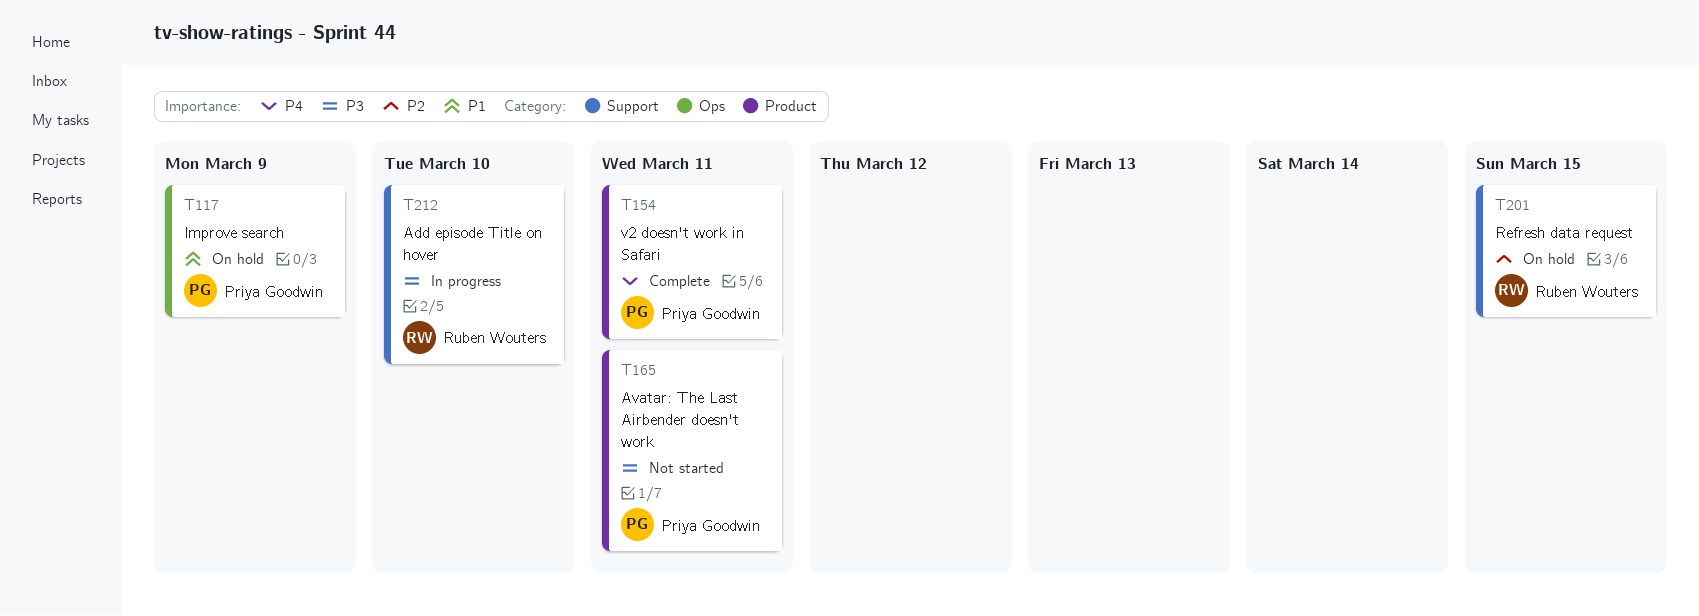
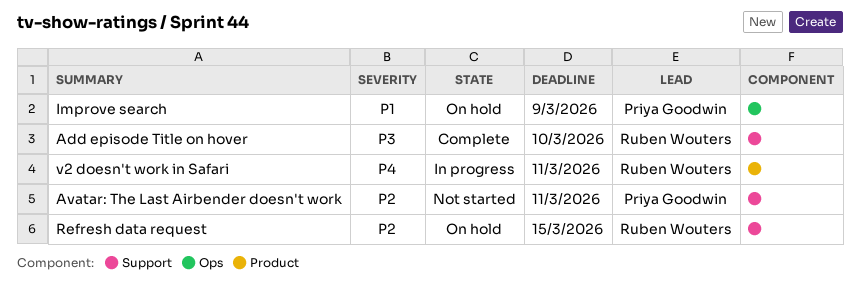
Add episode Title on hover, status: In progress -> Complete
Avatar: The Last Airbender doesn't work, priority: P3 -> P2
Avatar: The Last Airbender doesn't work, label: Product -> Support
v2 doesn't work in Safari, status: Complete -> In progress
v2 doesn't work in Safari, owner: Priya Goodwin -> Ruben Wouters

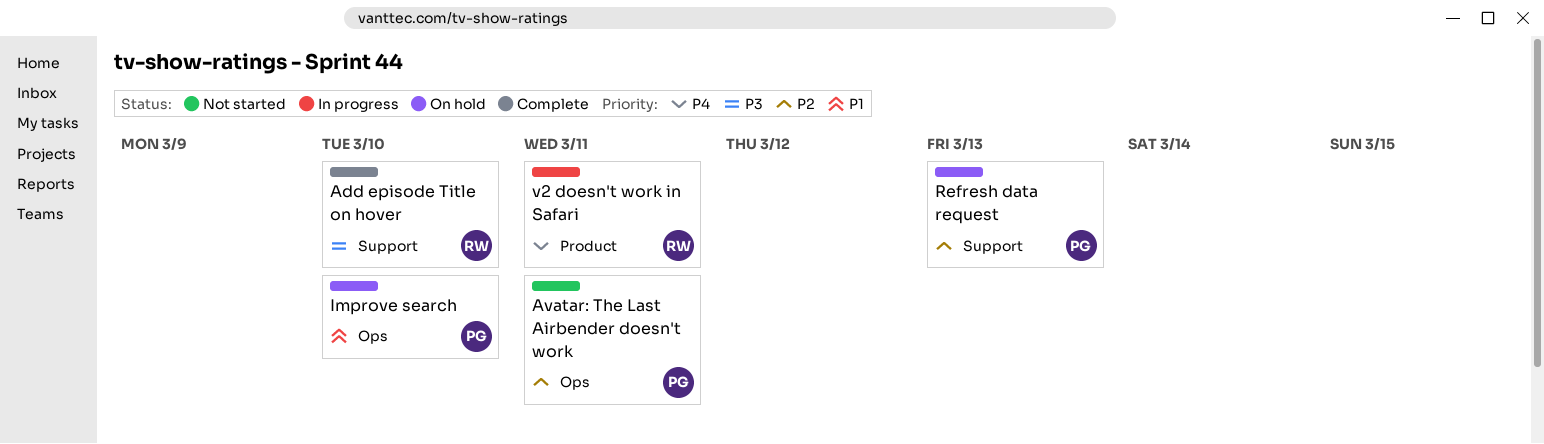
Avatar: The Last Airbender doesn't work, label: Support -> Ops
Improve search, due: Mar 9 -> Mar 10
Refresh data request, owner: Ruben Wouters -> Priya Goodwin
Refresh data request, due: Mar 15 -> Mar 13

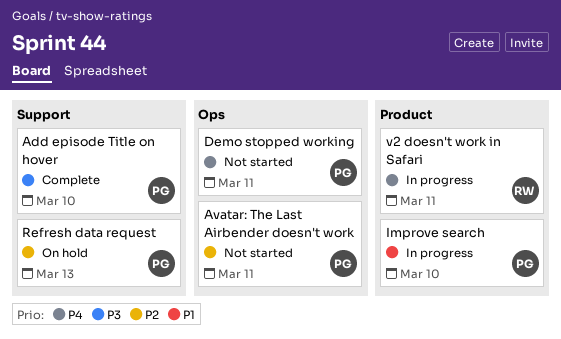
Add episode Title on hover, owner: RW -> PG
Demo stopped working: none -> present
Improve search, status: On hold -> In progress
Improve search, label: Ops -> Product

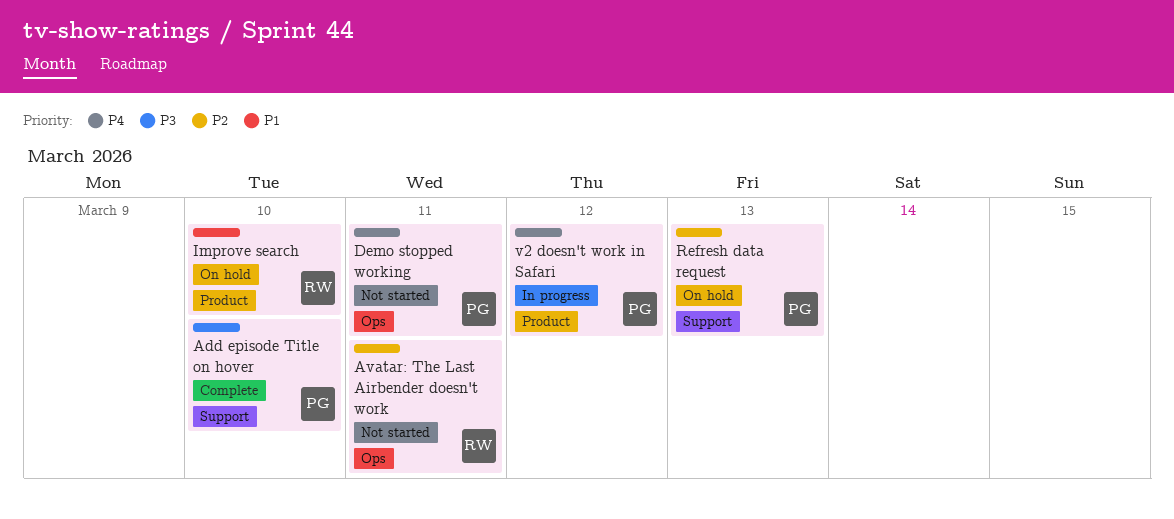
Avatar: The Last Airbender doesn't work, owner: PG -> RW
Improve search, status: In progress -> On hold
Improve search, owner: PG -> RW
v2 doesn't work in Safari, owner: RW -> PG
v2 doesn't work in Safari, due: Mar 11 -> Mar 12

